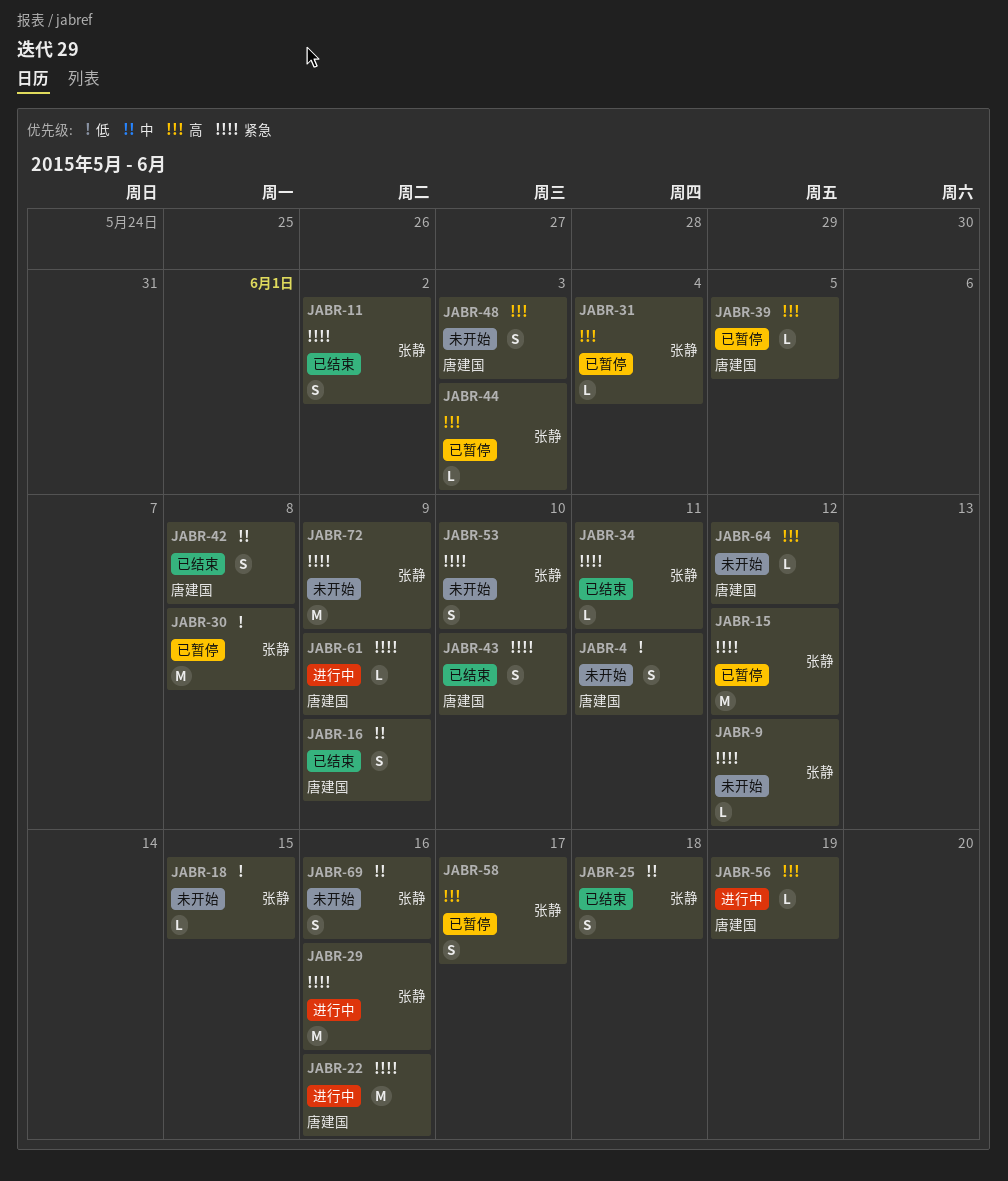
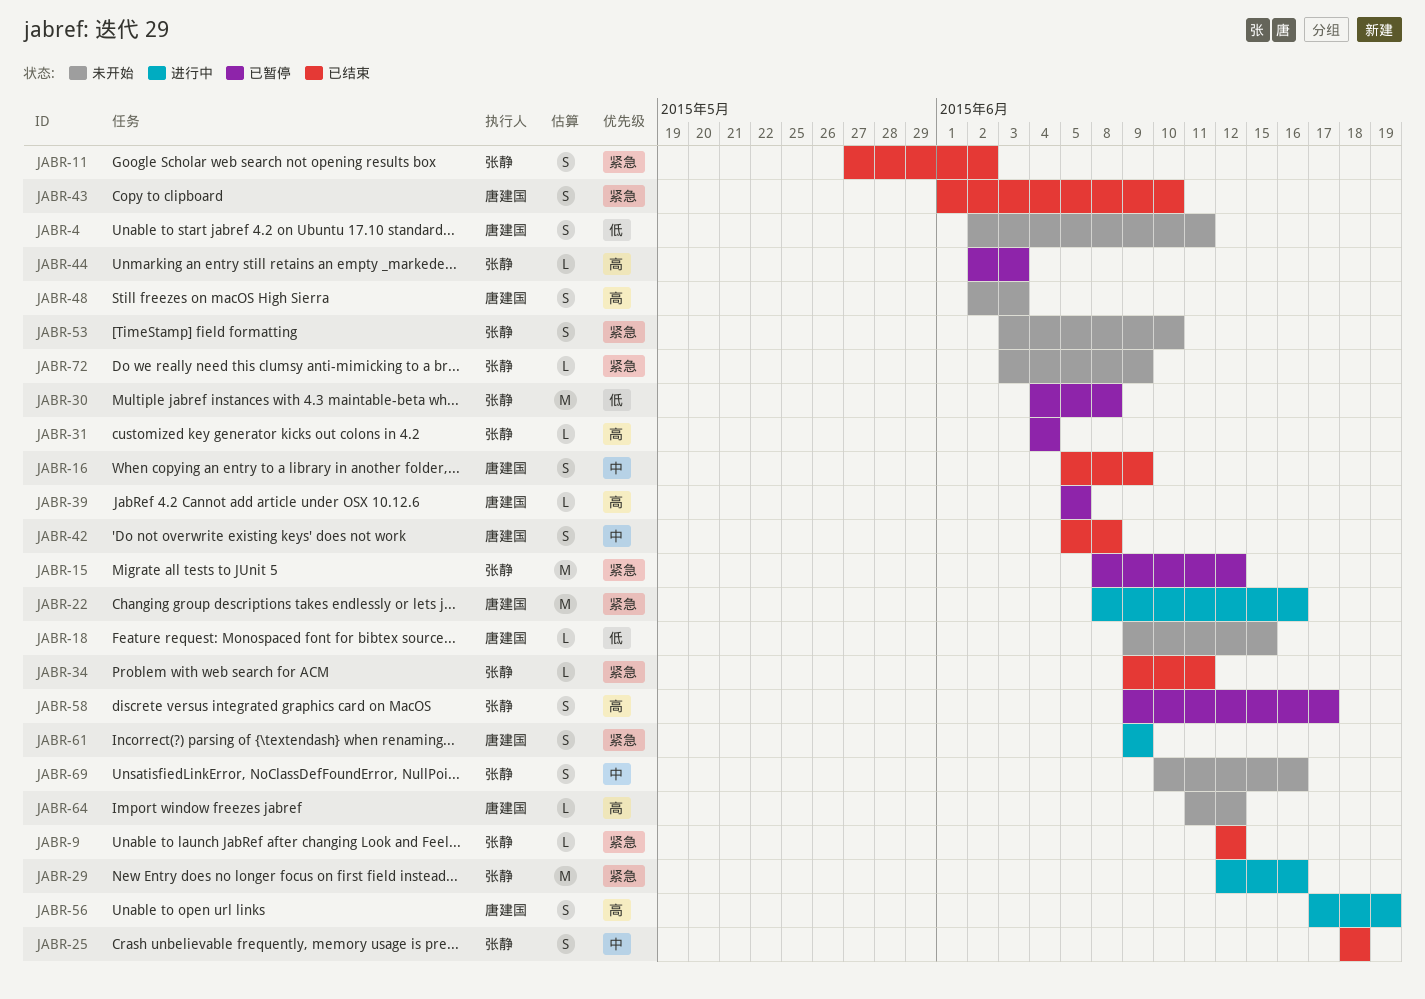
JABR-9, status: 未开始 -> 已结束
JABR-18, owner: 张静 -> 唐建国
JABR-56, estimate: L -> S
JABR-61, estimate: L -> S
JABR-72, estimate: M -> L

